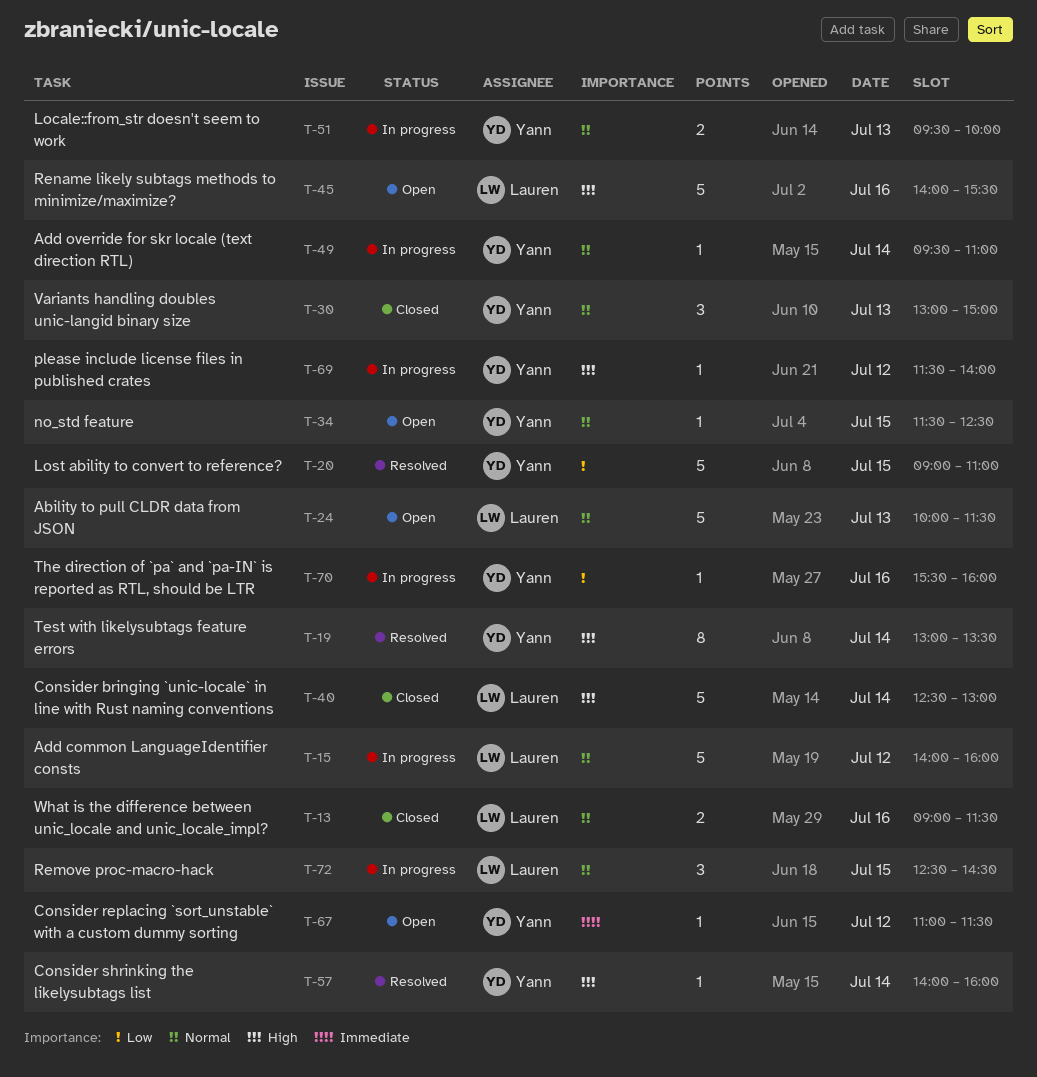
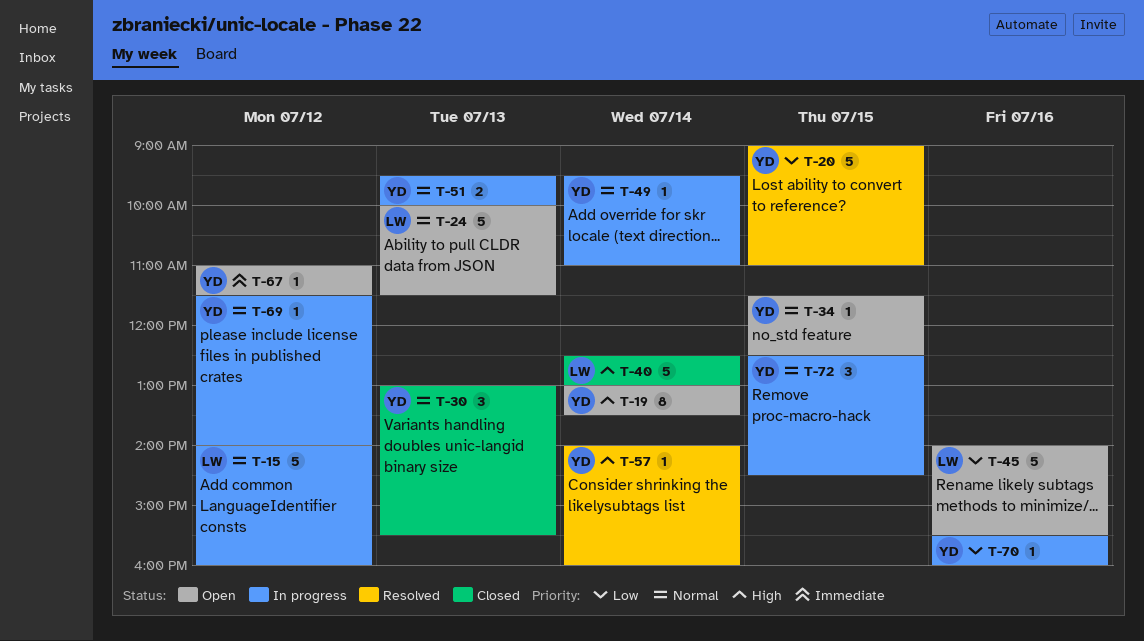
T-13: present -> none
T-19, status: Resolved -> Open
T-30, ends: 15:00 -> 15:30
T-45, priority: High -> Low
T-69, priority: High -> Normal
T-72, owner: Lauren -> Yann

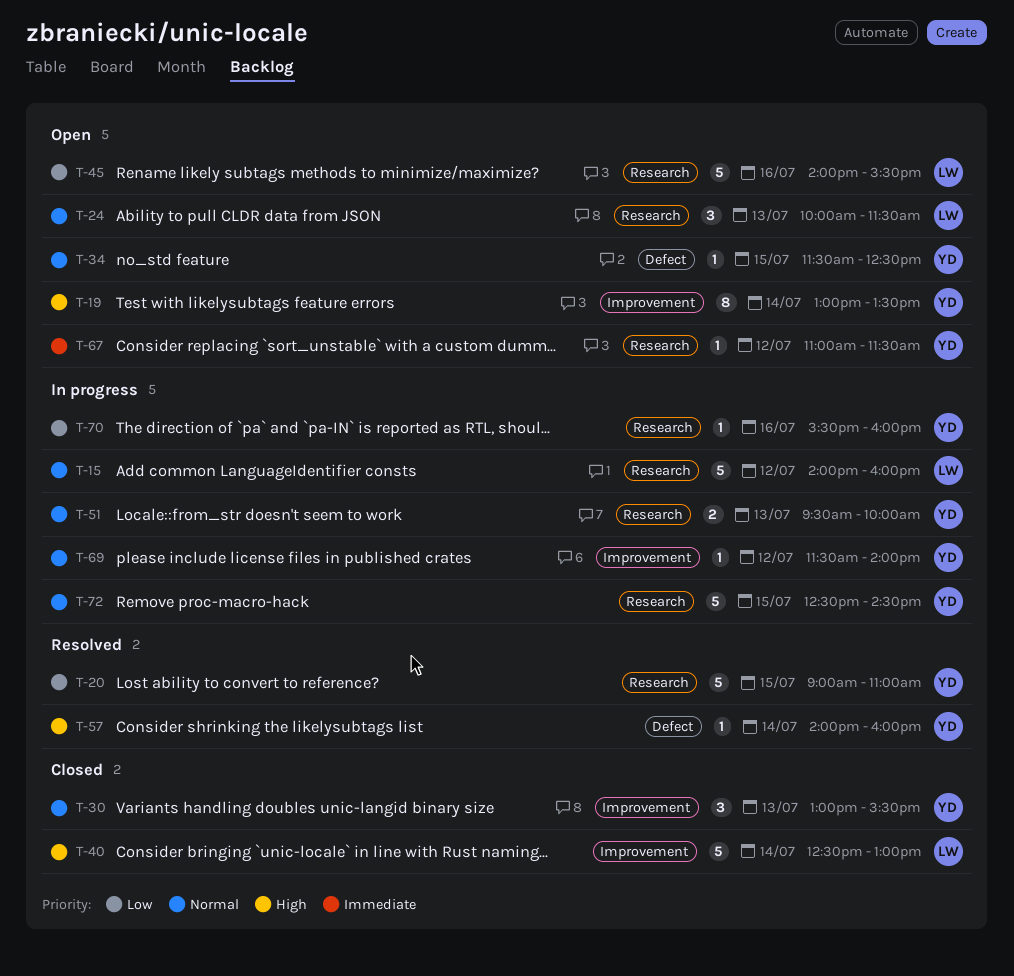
T-24, estimate: 5 -> 3
T-49: present -> none
T-72, estimate: 3 -> 5

